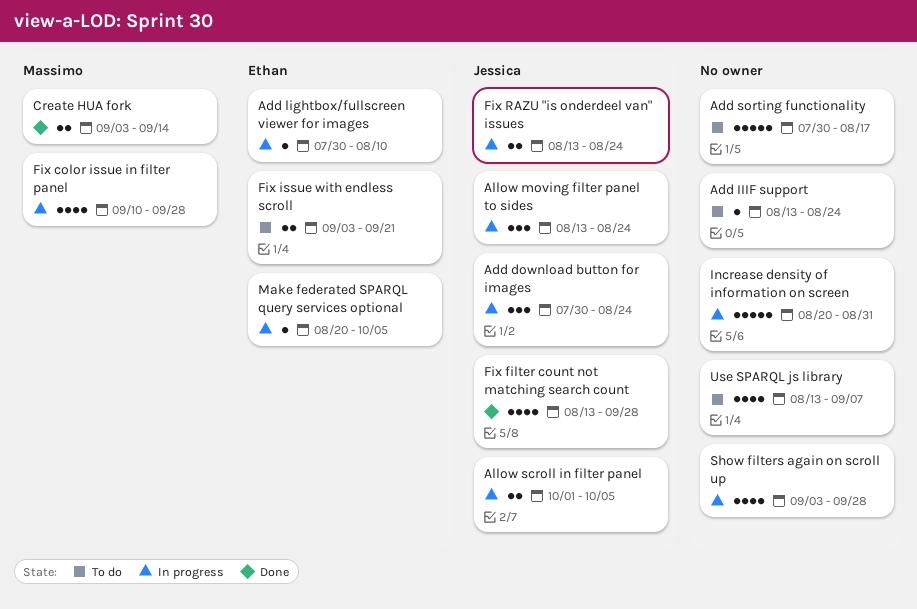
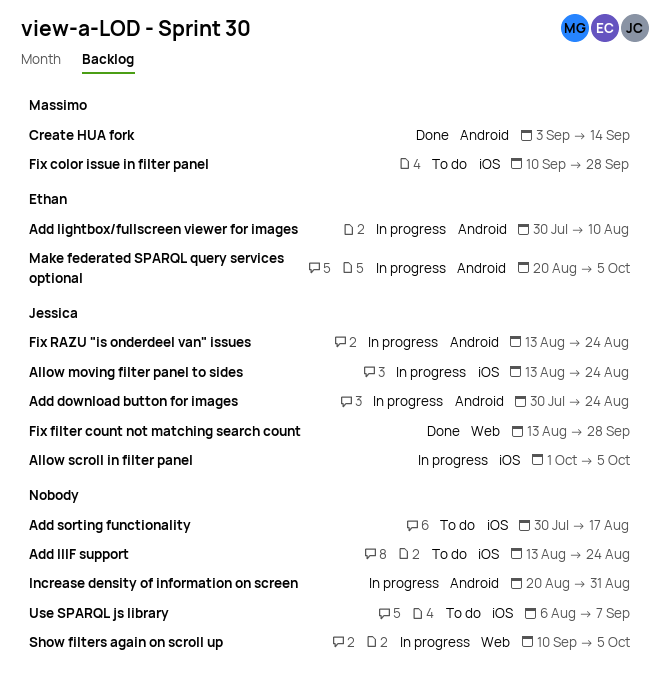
Fix color issue in filter panel, status: In progress -> To do
Fix issue with endless scroll: present -> none
Show filters again on scroll up, start: Sep 3 -> Sep 10
Show filters again on scroll up, due: Sep 28 -> Oct 5
Use SPARQL js library, start: Aug 13 -> Aug 6

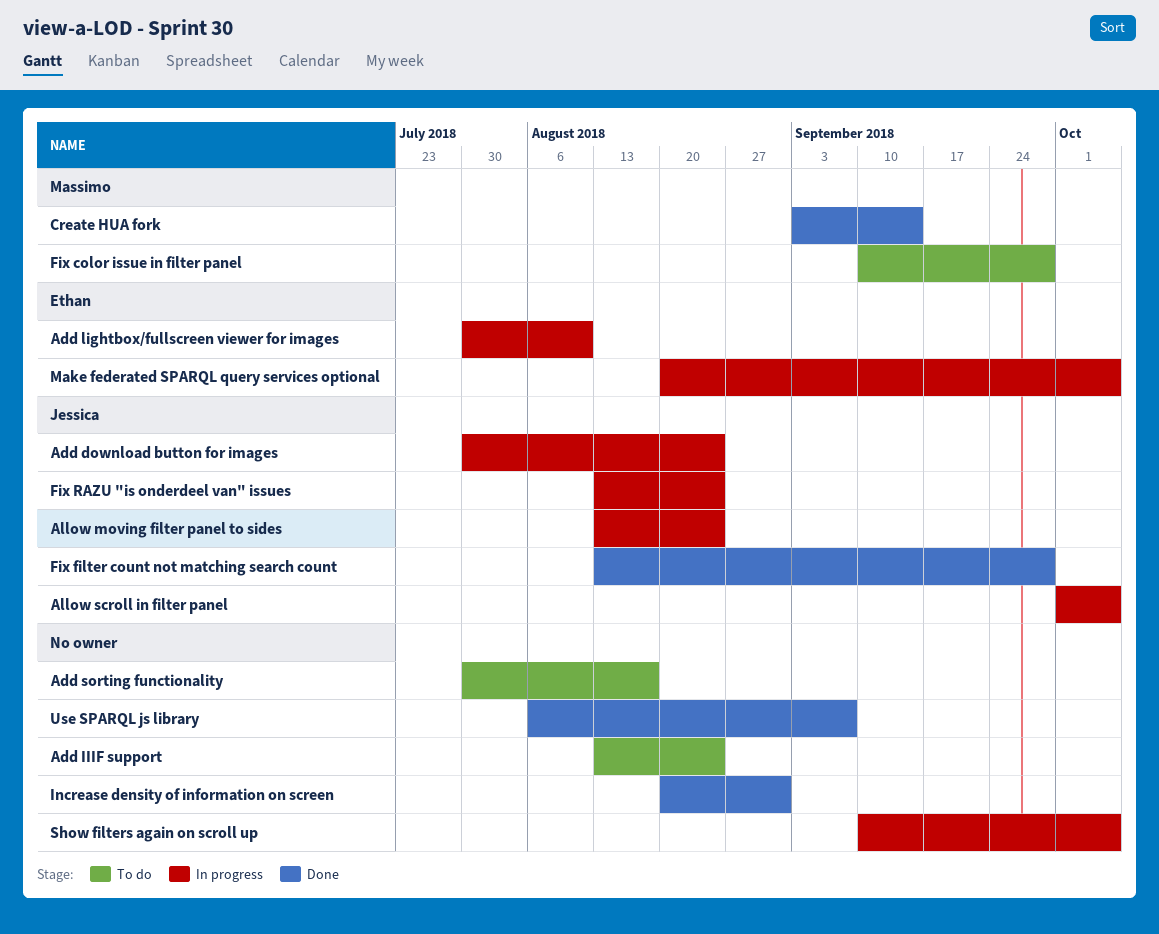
Increase density of information on screen, status: In progress -> Done
Use SPARQL js library, status: To do -> Done

